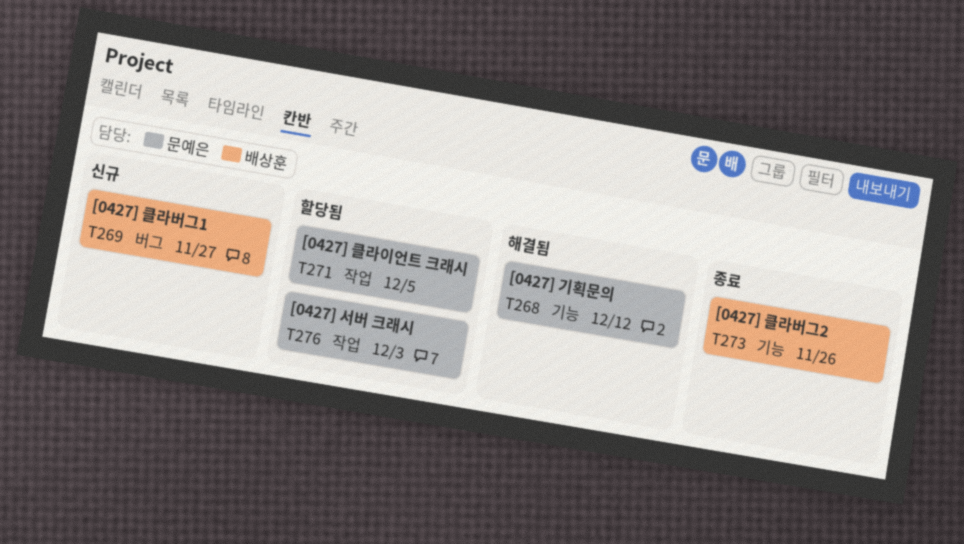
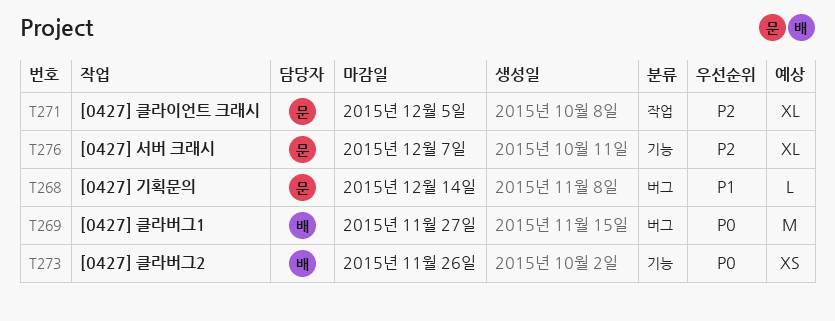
T268, label: 기능 -> 버그
T268, due: Dec 12 -> Dec 14
T276, label: 작업 -> 기능
T276, due: Dec 3 -> Dec 7

